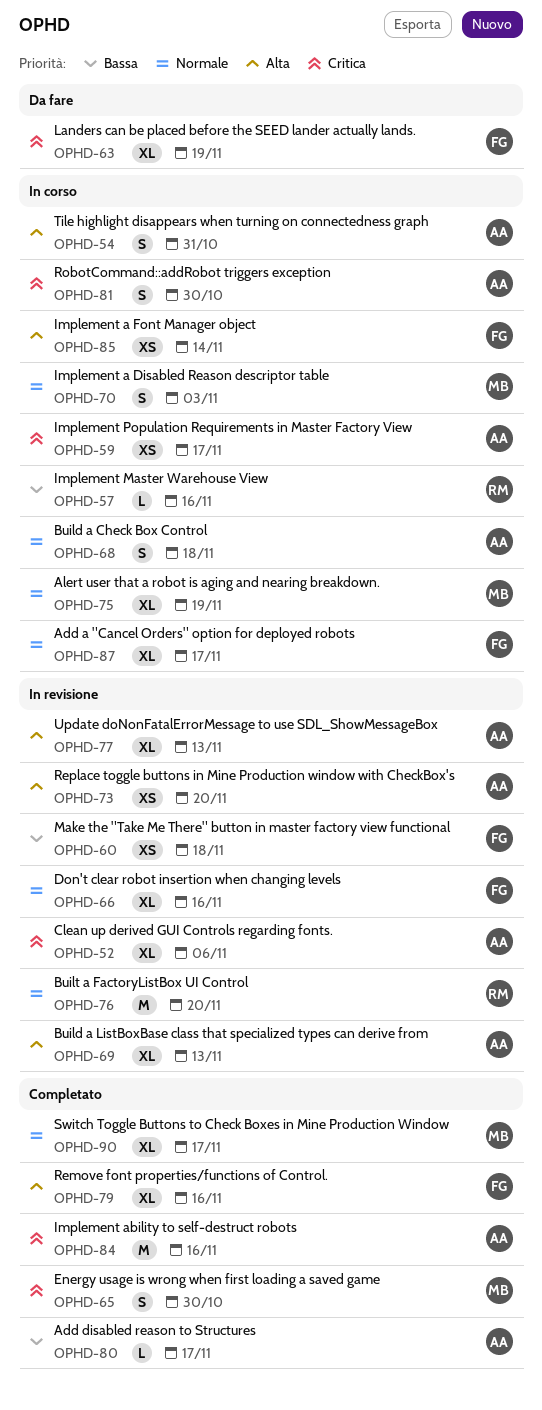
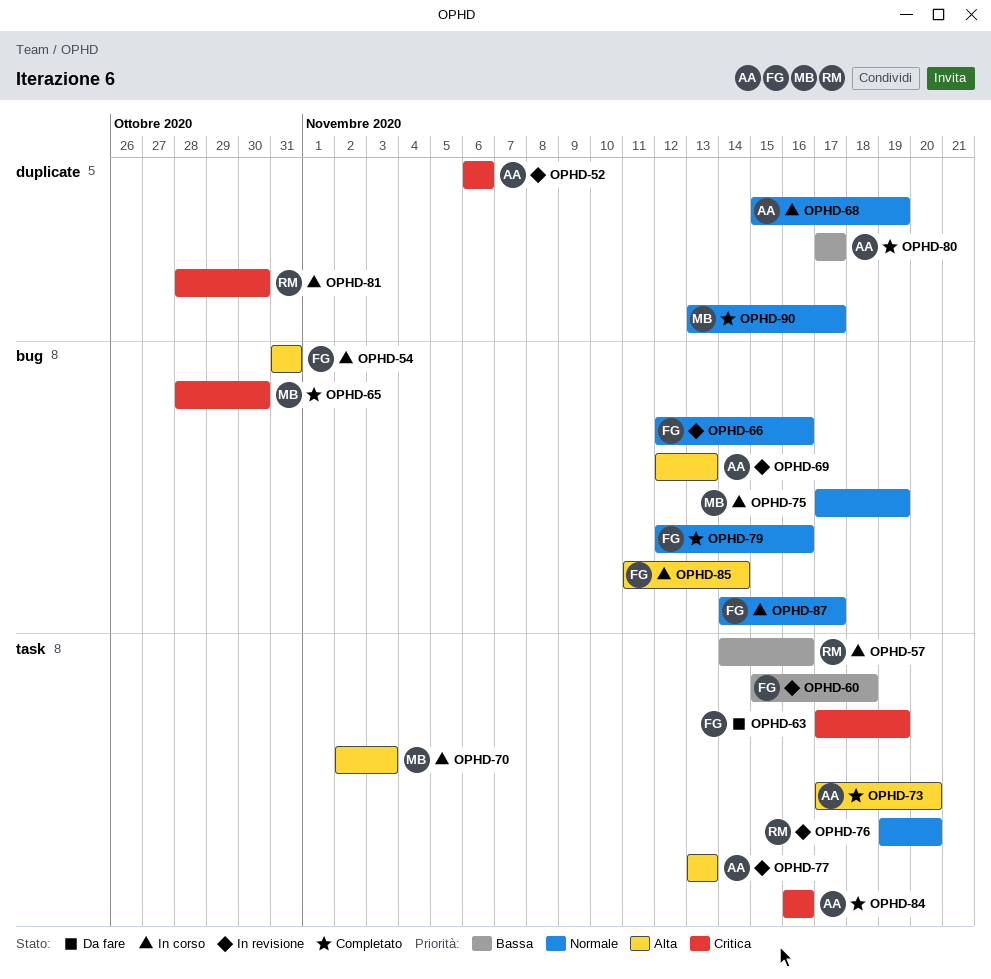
OPHD-54, owner: AA -> FG
OPHD-59: present -> none
OPHD-68, due: Nov 18 -> Nov 19
OPHD-70, priority: Normale -> Alta
OPHD-73, status: In revisione -> Completato
OPHD-79, priority: Alta -> Normale
OPHD-81, owner: AA -> RM

